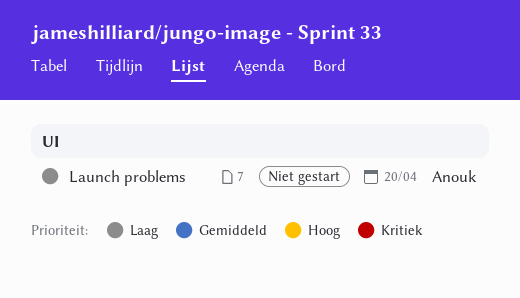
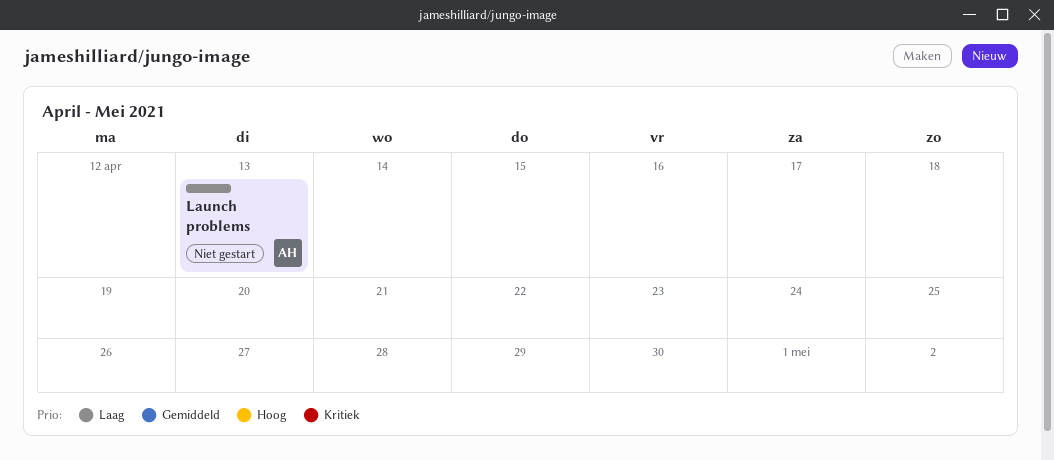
Launch problems, due: Apr 20 -> Apr 13

